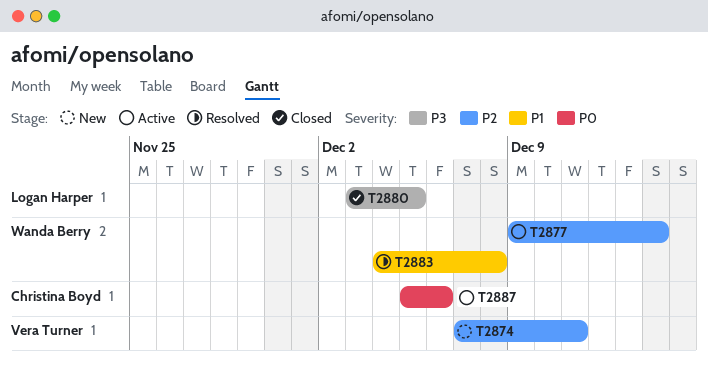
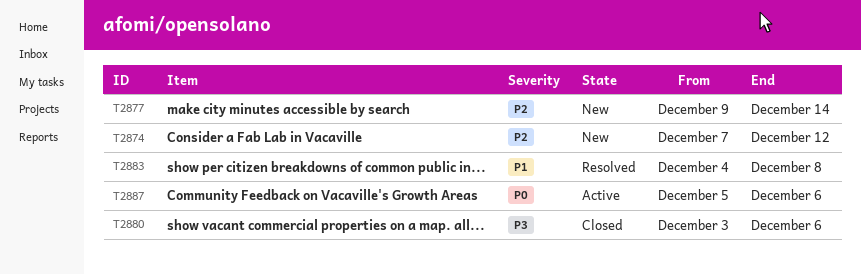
T2874, due: Dec 11 -> Dec 12
T2877, status: Active -> New
T2880, due: Dec 5 -> Dec 6

